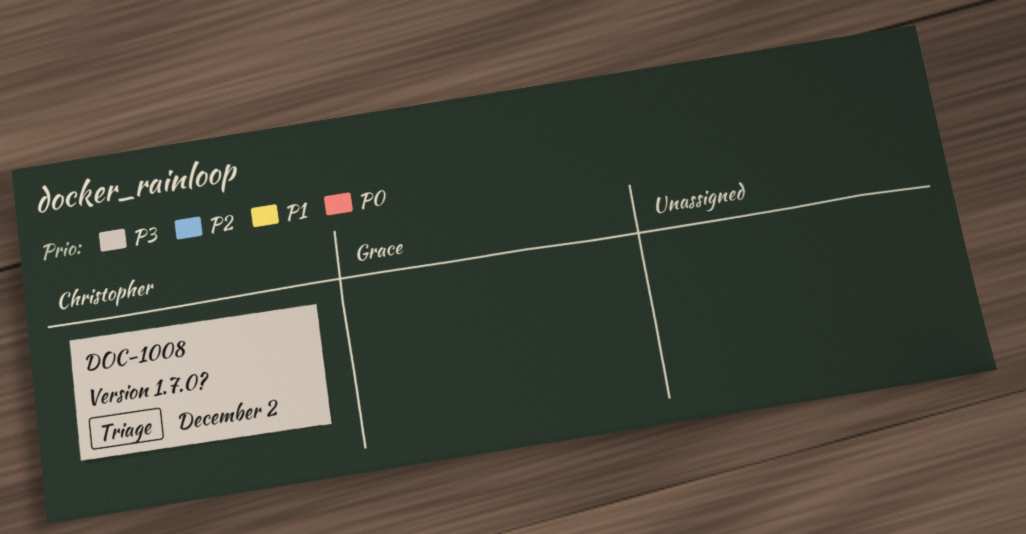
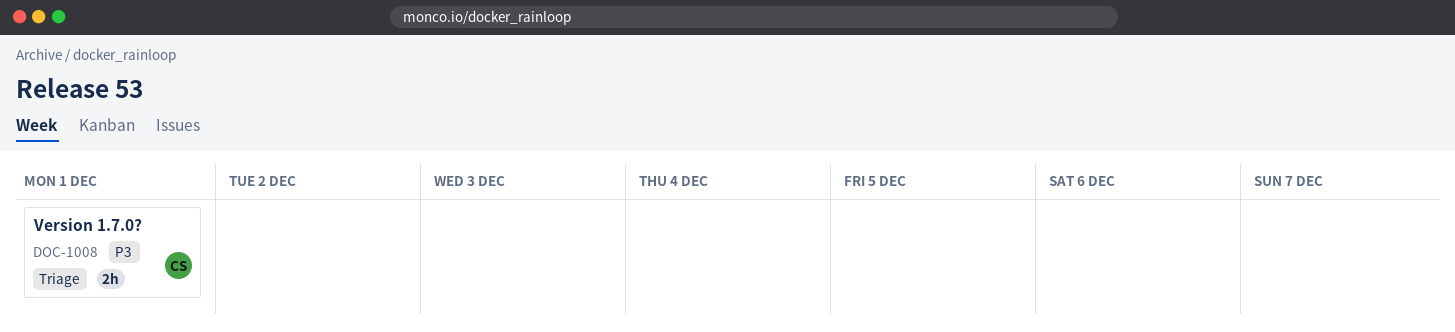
DOC-1008, due: Dec 2 -> Dec 1

